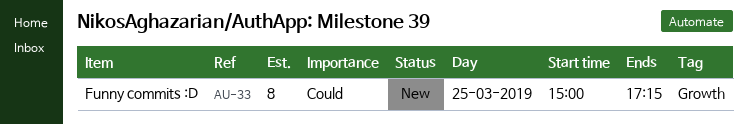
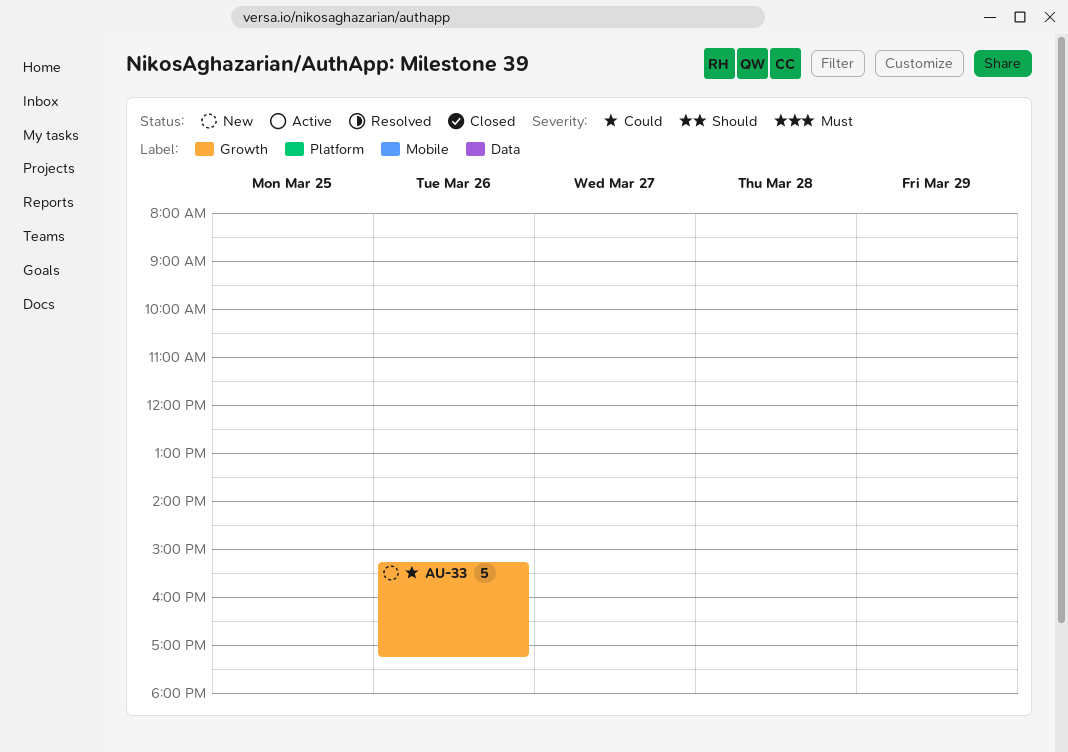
AU-33, estimate: 8 -> 5
AU-33, day: Mar 25 -> Mar 26
AU-33, begins: 15:00 -> 15:15

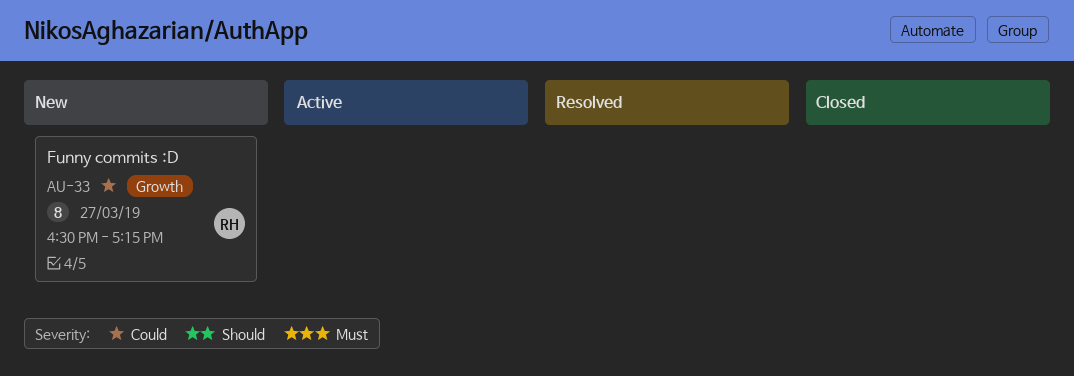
AU-33, estimate: 5 -> 8
AU-33, day: Mar 26 -> Mar 27
AU-33, begins: 15:15 -> 16:30

